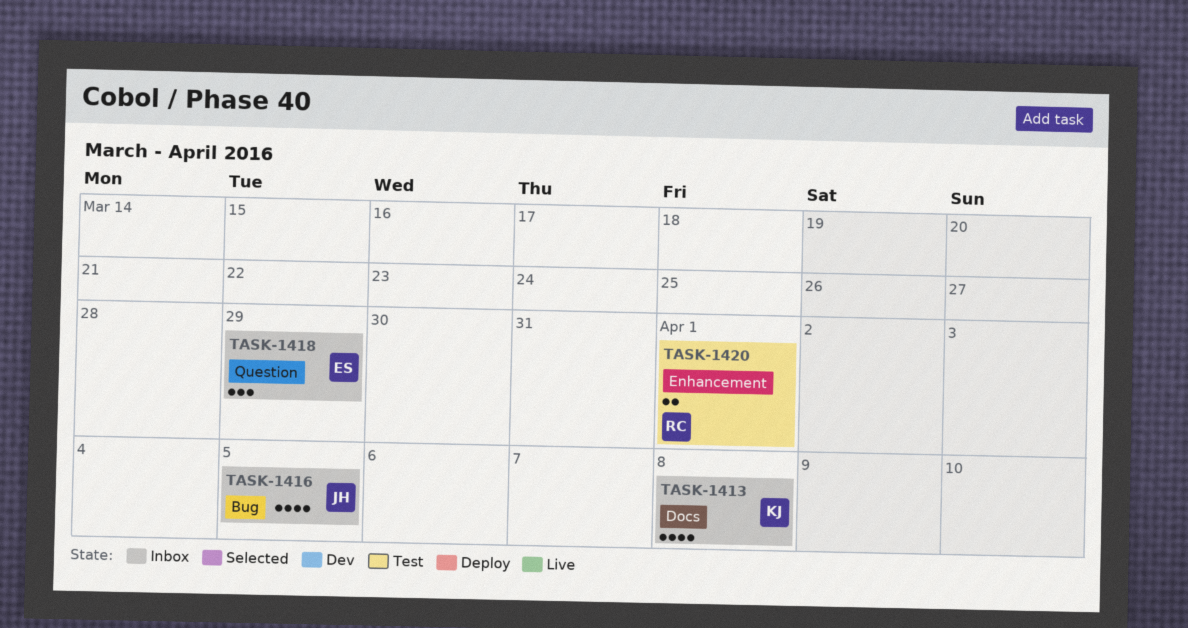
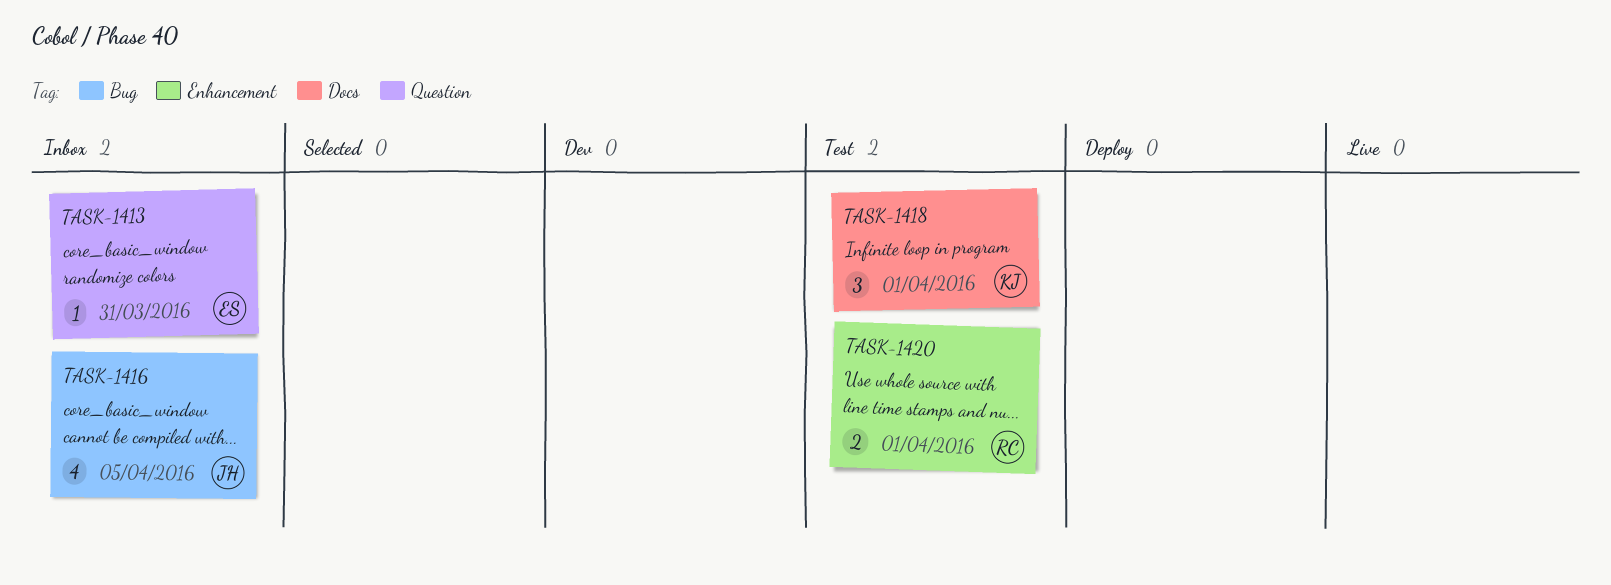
TASK-1413, owner: KJ -> ES
TASK-1413, label: Docs -> Question
TASK-1413, estimate: 4 -> 1
TASK-1413, due: Apr 8 -> Mar 31
TASK-1418, status: Inbox -> Test
TASK-1418, owner: ES -> KJ
TASK-1418, label: Question -> Docs
TASK-1418, due: Mar 29 -> Apr 1

